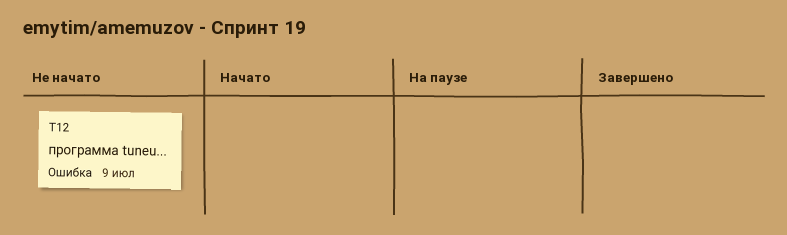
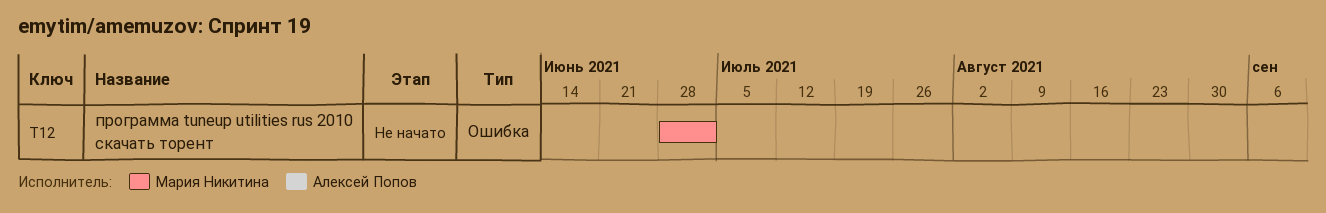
T12, due: Jul 9 -> Jul 2

